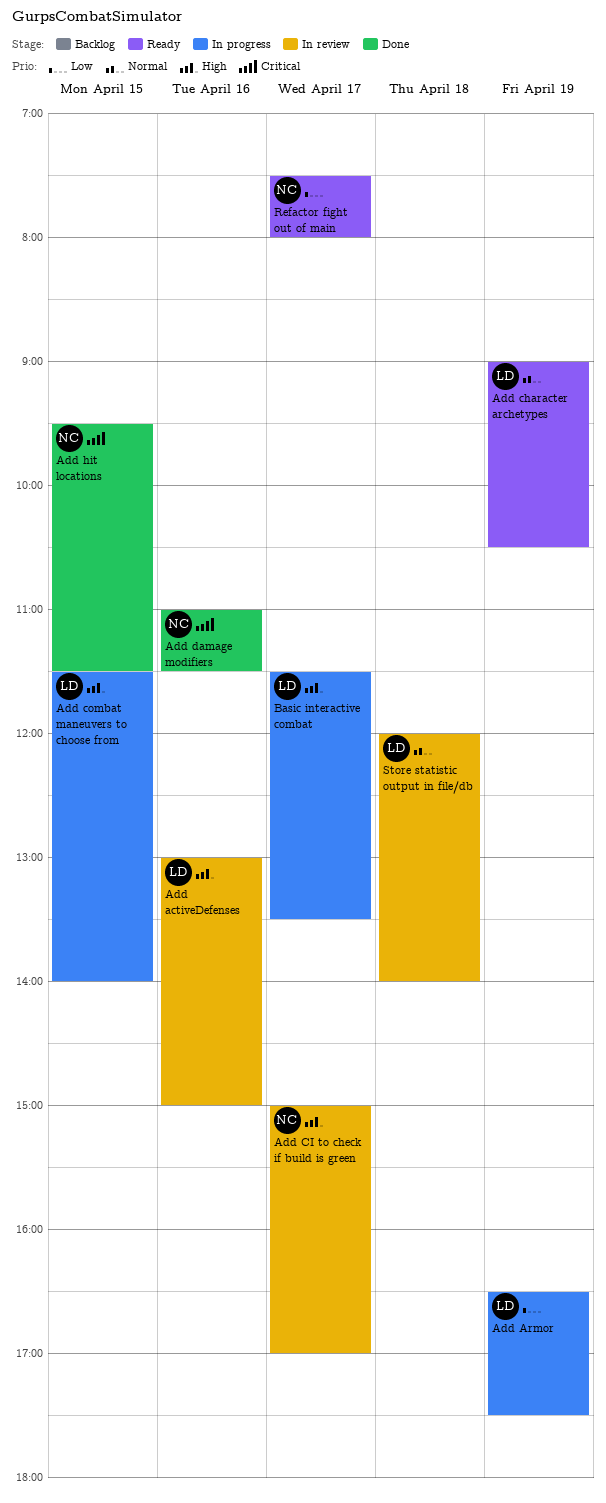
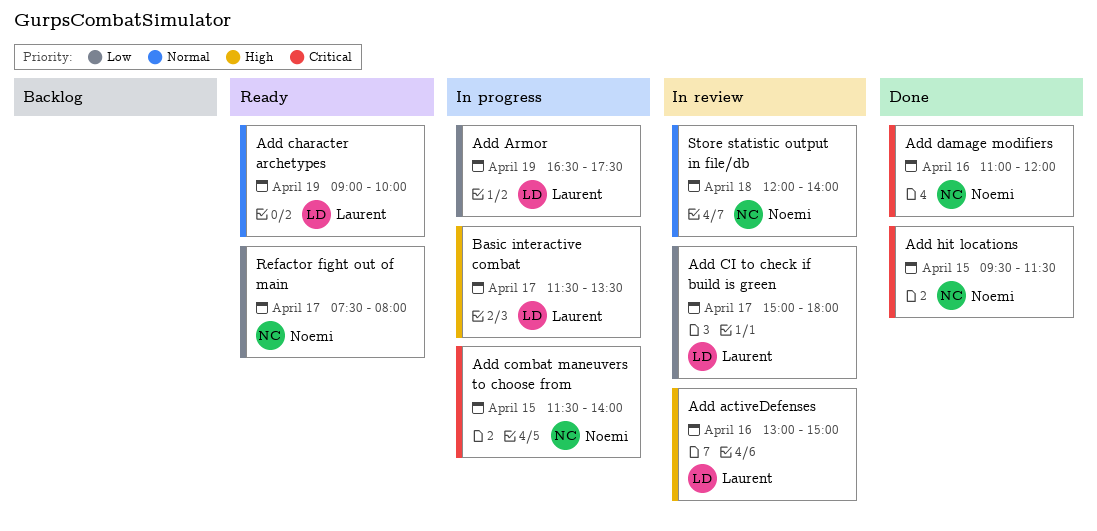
Add character archetypes, ends: 10:30 -> 10:00
Add CI to check if build is green, owner: Noemi -> Laurent
Add CI to check if build is green, priority: High -> Low
Add CI to check if build is green, ends: 17:00 -> 18:00
Add combat maneuvers to choose from, owner: Laurent -> Noemi
Add combat maneuvers to choose from, priority: High -> Critical
Add damage modifiers, ends: 11:30 -> 12:00
Store statistic output in file/db, owner: Laurent -> Noemi

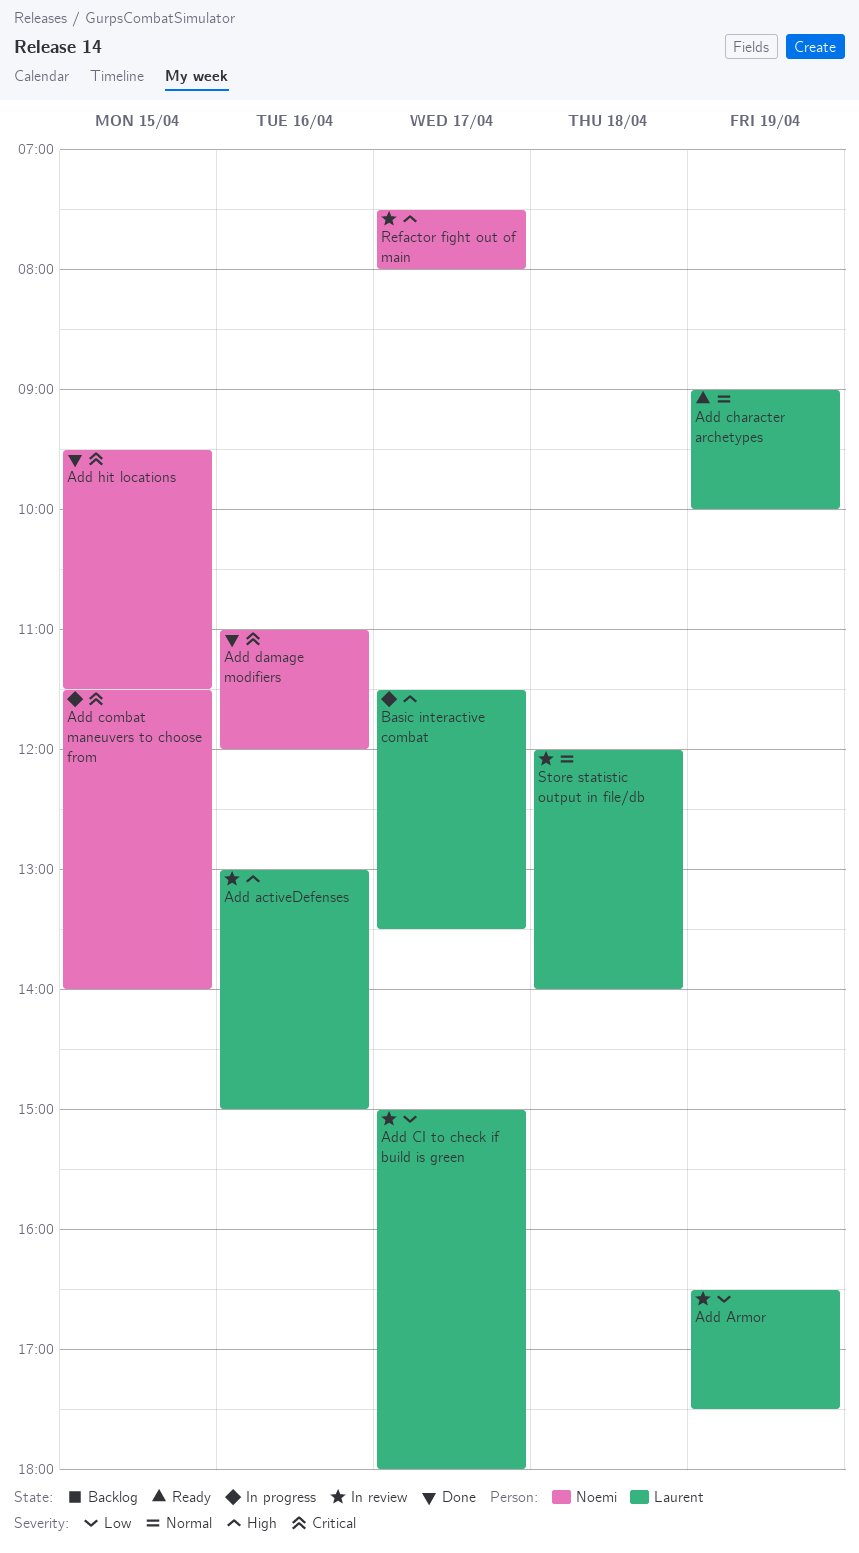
Add Armor, status: In progress -> In review
Refactor fight out of main, status: Ready -> In review
Refactor fight out of main, priority: Low -> High
Store statistic output in file/db, owner: Noemi -> Laurent

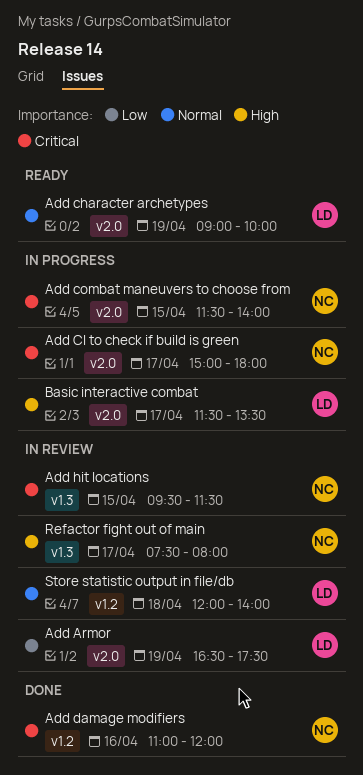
Add activeDefenses: present -> none
Add CI to check if build is green, status: In review -> In progress
Add CI to check if build is green, owner: Laurent -> Noemi
Add CI to check if build is green, priority: Low -> Critical
Add hit locations, status: Done -> In review

